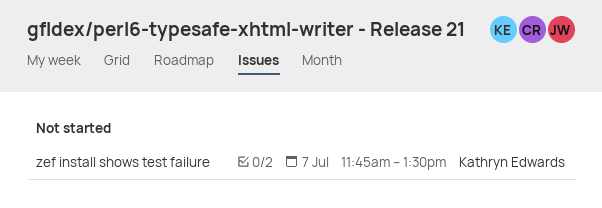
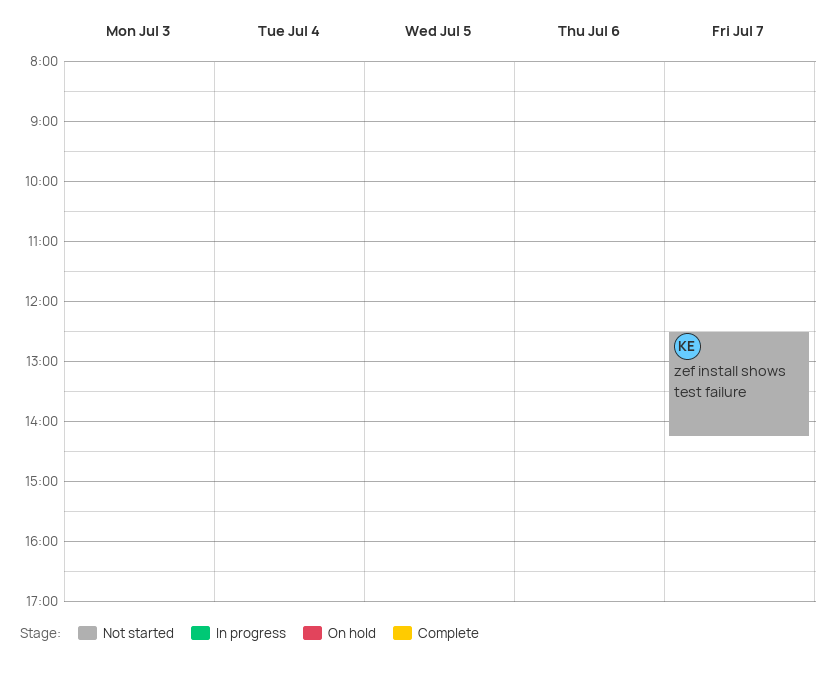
zef install shows test failure, begins: 11:45 -> 12:30
zef install shows test failure, ends: 13:30 -> 14:15

